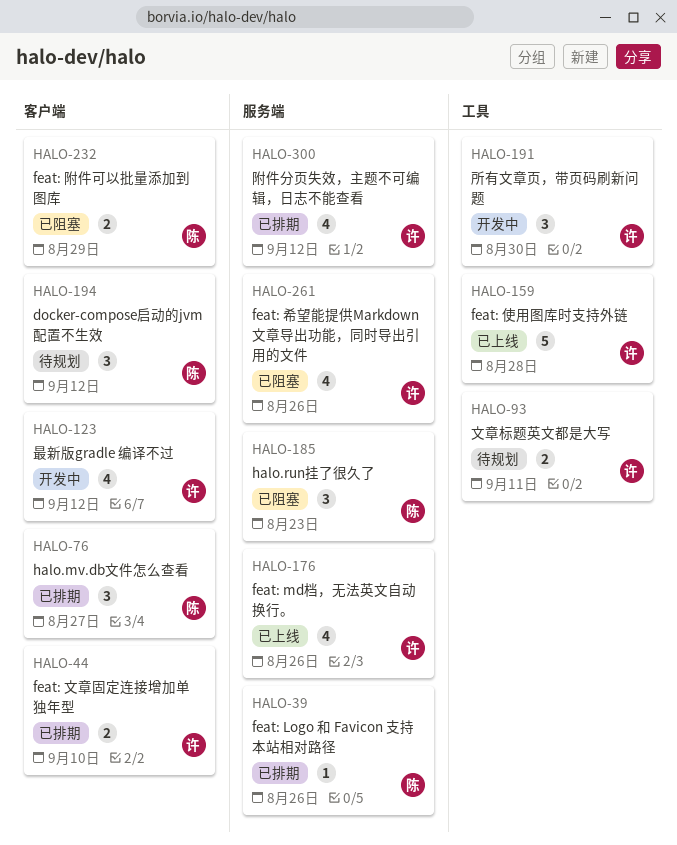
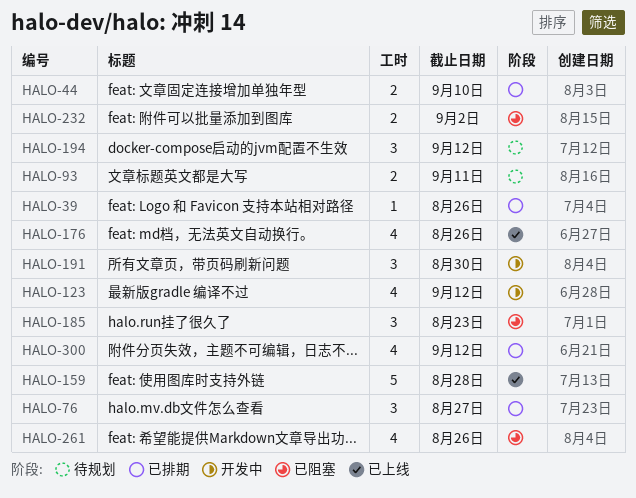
HALO-232, due: Aug 29 -> Sep 2

